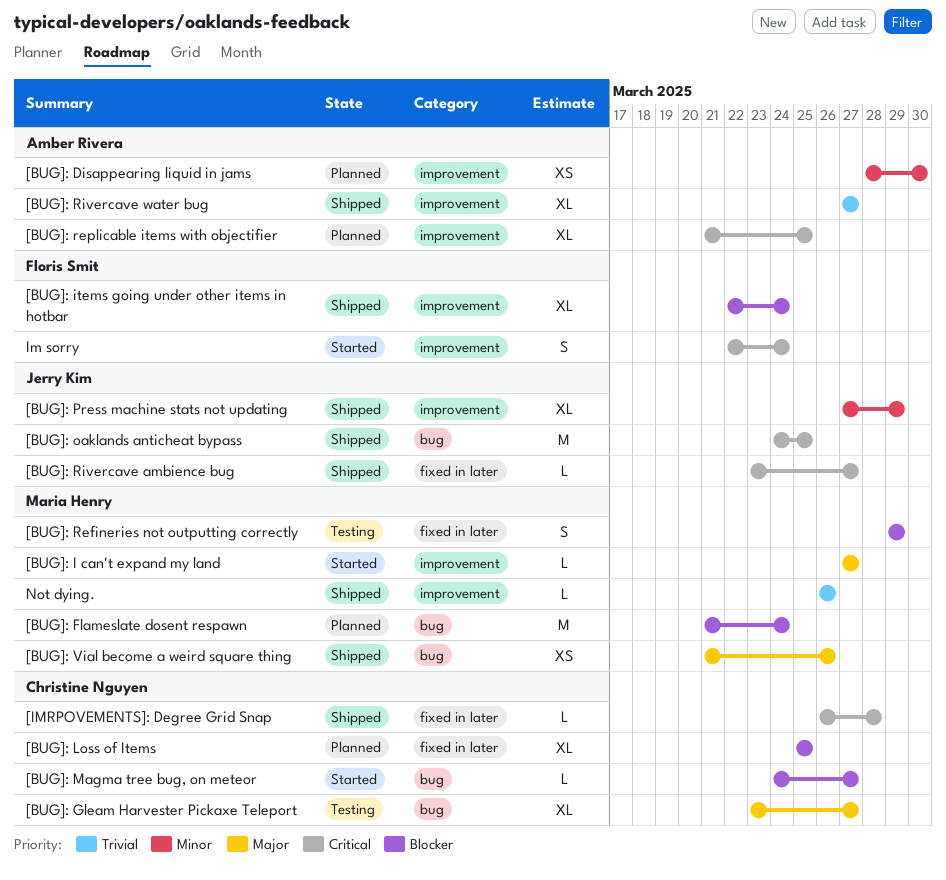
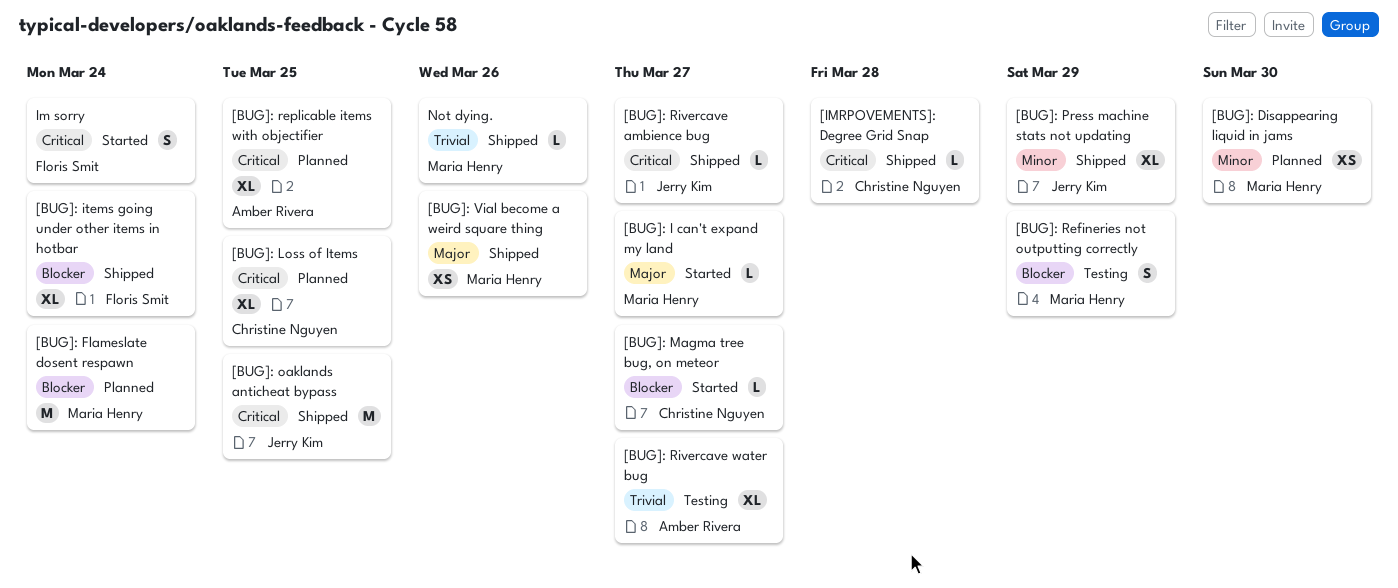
[BUG]: Disappearing liquid in jams, owner: Amber Rivera -> Maria Henry
[BUG]: Gleam Harvester Pickaxe Teleport: present -> none
[BUG]: Loss of Items, priority: Blocker -> Critical
[BUG]: Rivercave water bug, status: Shipped -> Testing

